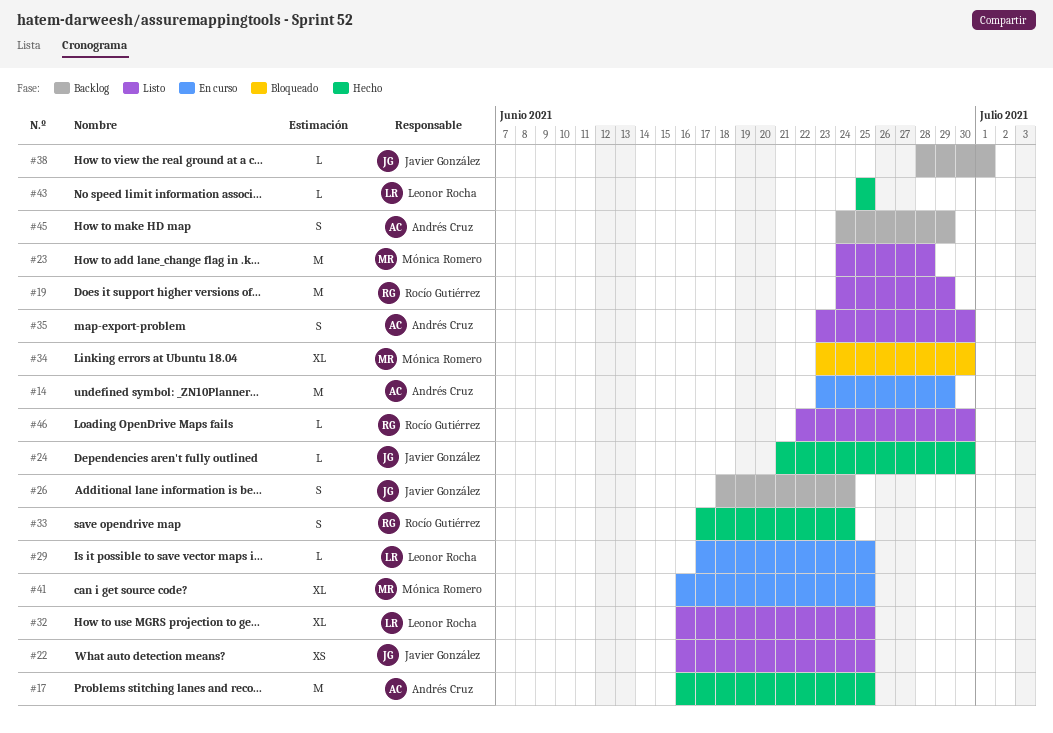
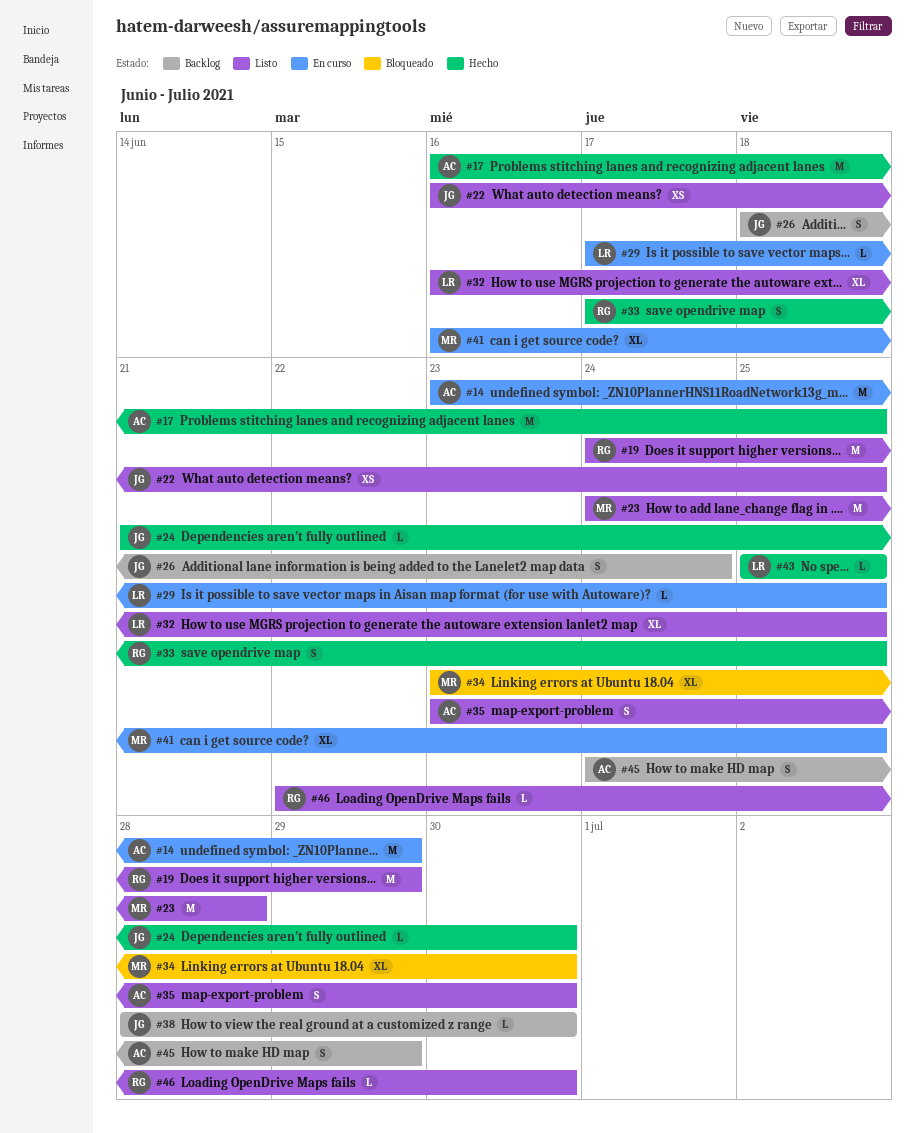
#33, due: Jun 24 -> Jun 25
#38, due: Jul 1 -> Jun 30

